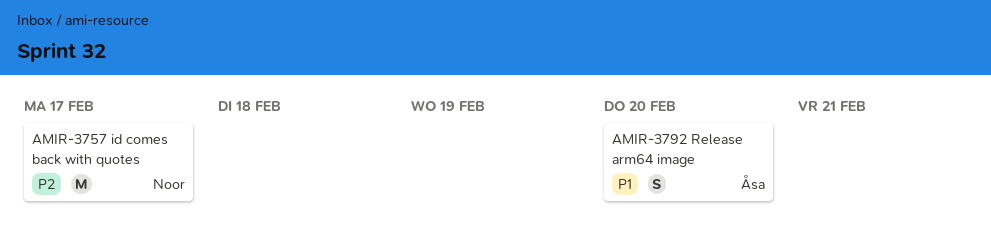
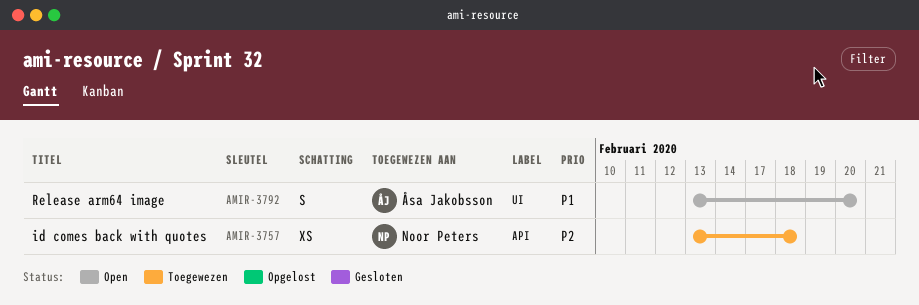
AMIR-3757, estimate: M -> XS
AMIR-3757, due: Feb 17 -> Feb 18

